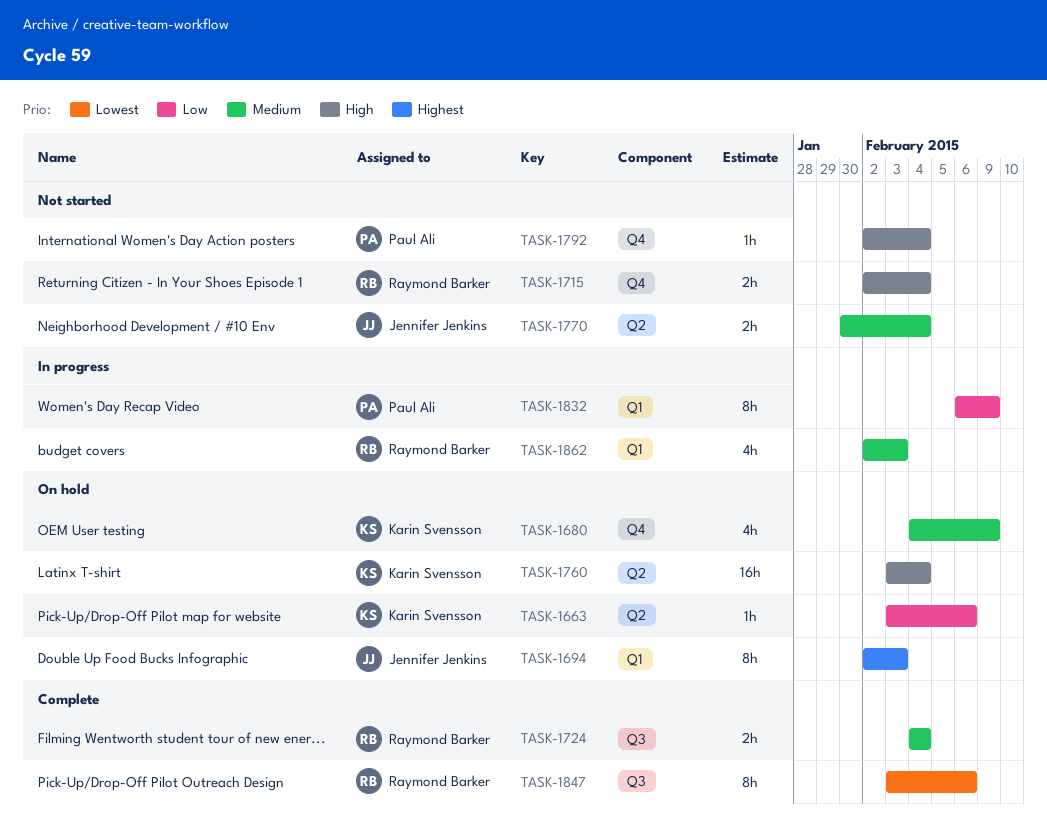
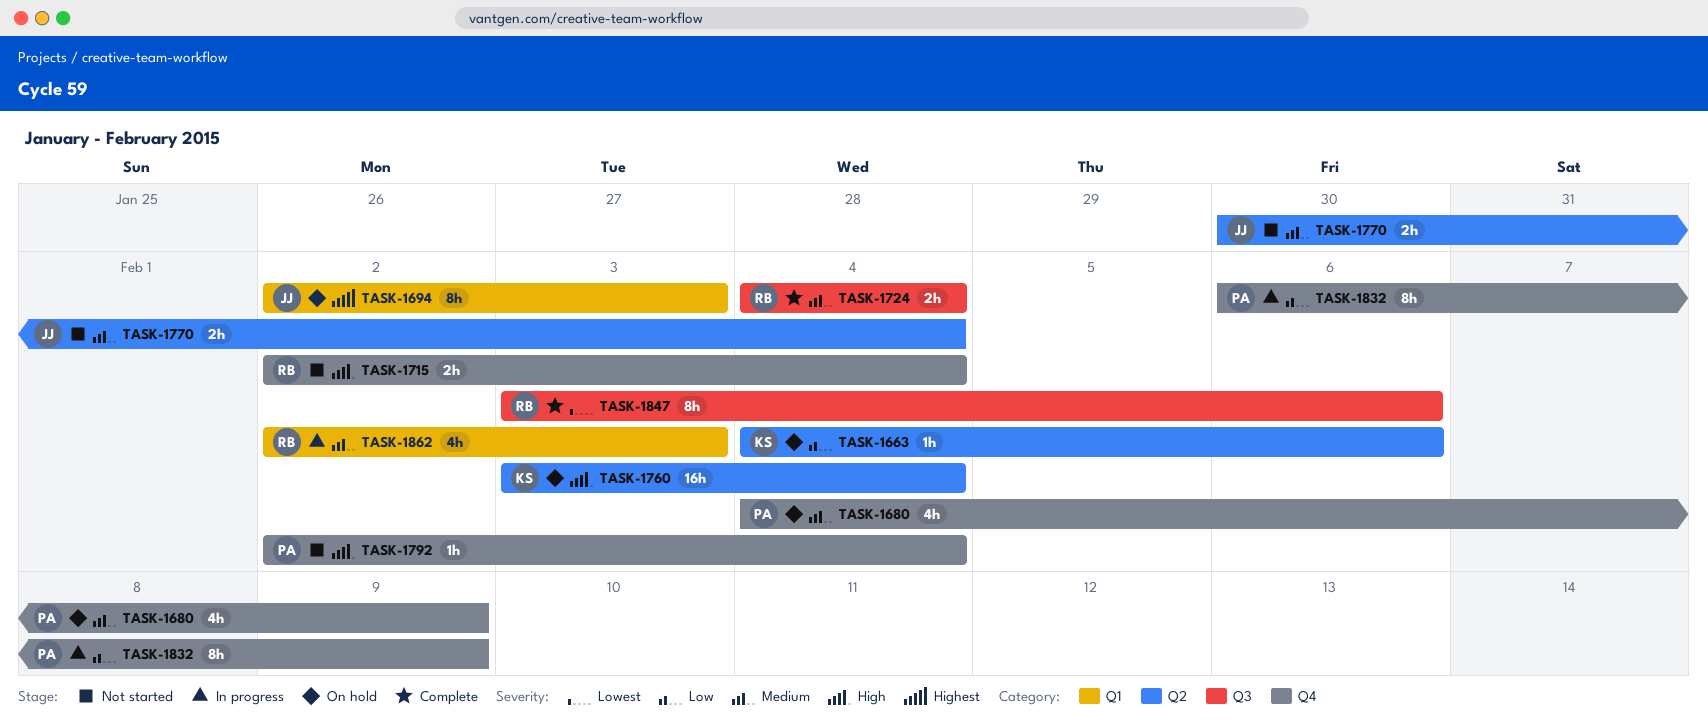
TASK-1663, start: Feb 3 -> Feb 4
TASK-1680, owner: Karin Svensson -> Paul Ali
TASK-1832, label: Q1 -> Q4

